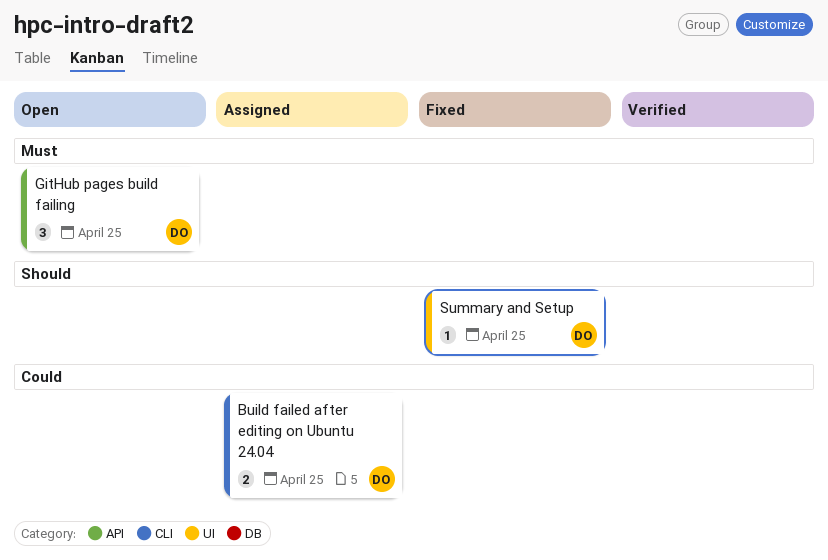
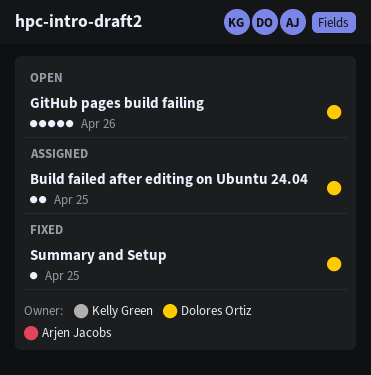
GitHub pages build failing, estimate: 3 -> 5
GitHub pages build failing, due: Apr 25 -> Apr 26

